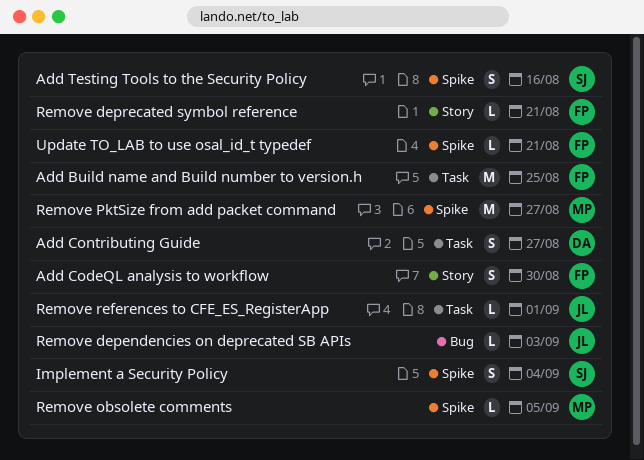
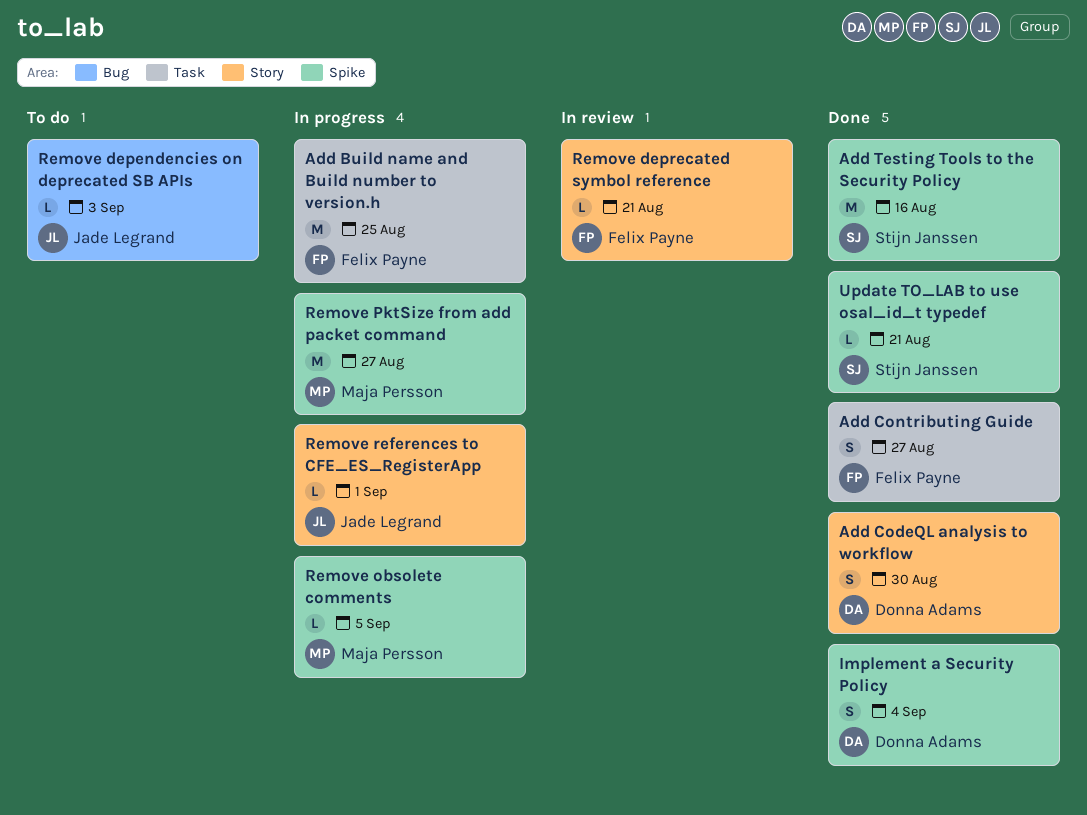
Add CodeQL analysis to workflow, owner: Felix Payne -> Donna Adams
Add Contributing Guide, owner: Donna Adams -> Felix Payne
Add Testing Tools to the Security Policy, estimate: S -> M
Implement a Security Policy, owner: Stijn Janssen -> Donna Adams
Remove references to CFE_ES_RegisterApp, label: Task -> Story
Update TO_LAB to use osal_id_t typedef, owner: Felix Payne -> Stijn Janssen

